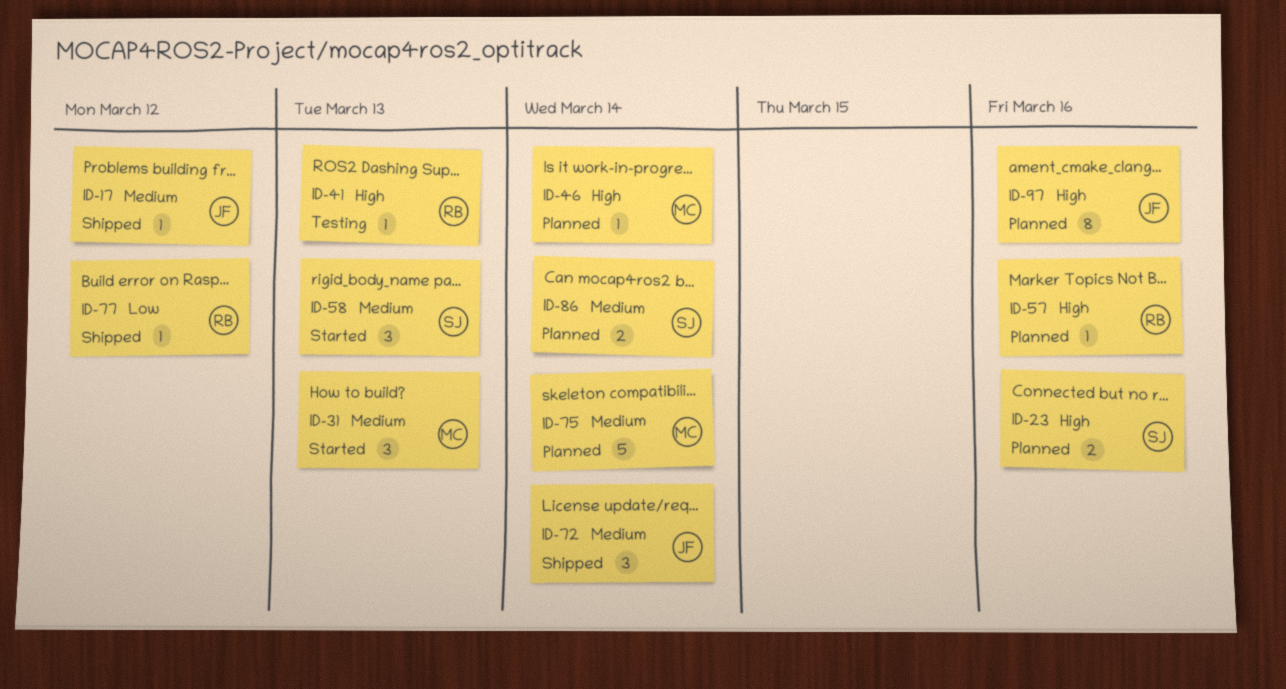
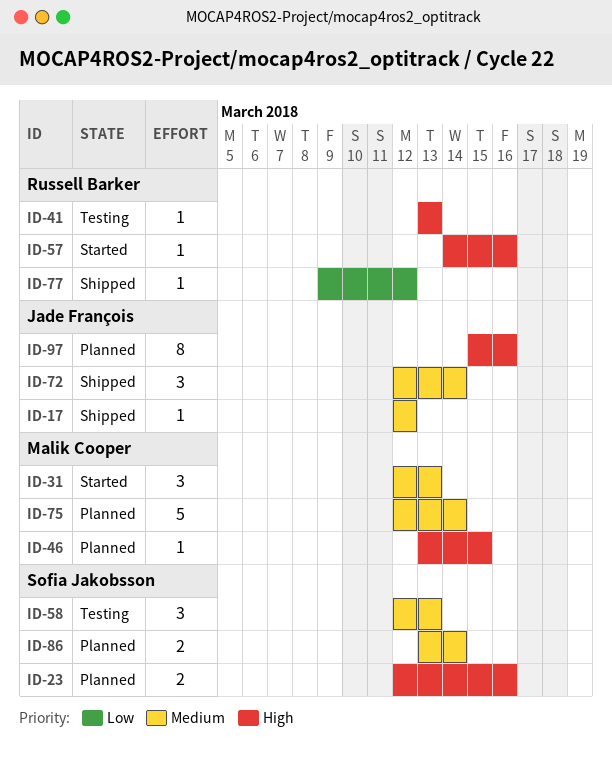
ID-46, due: Mar 14 -> Mar 15
ID-57, status: Planned -> Started
ID-58, status: Started -> Testing

